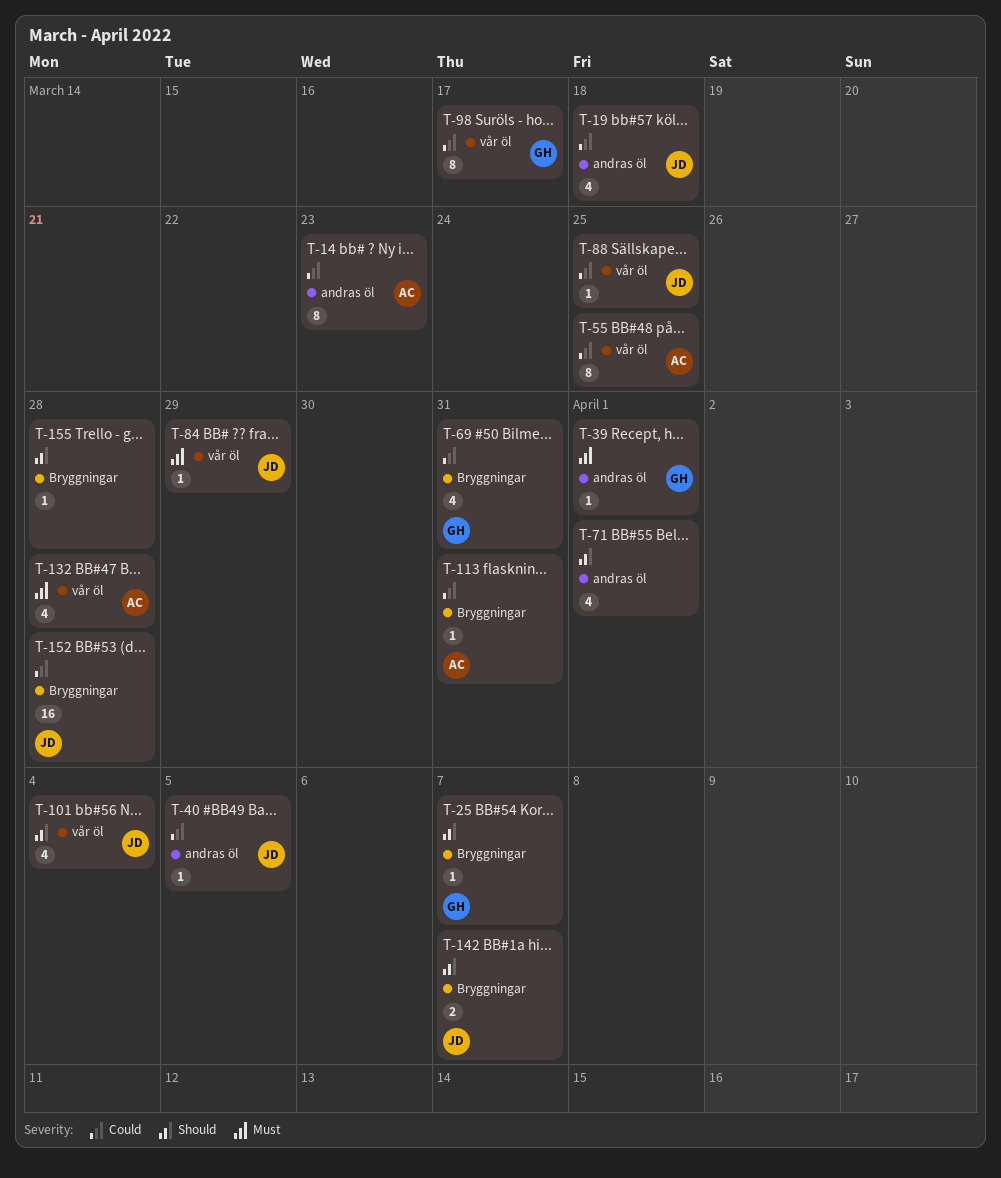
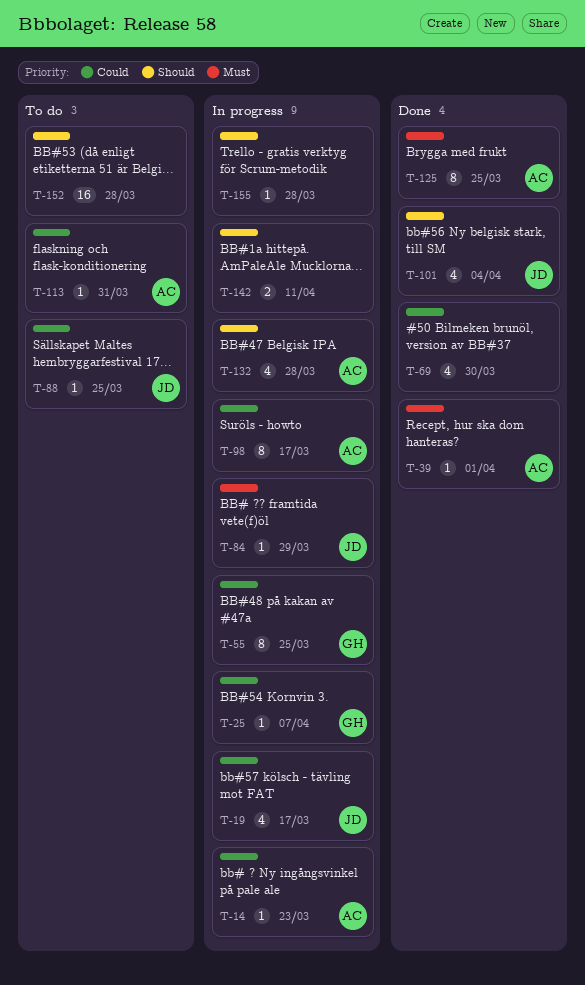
T-14, estimate: 8 -> 1
T-19, due: Mar 18 -> Mar 17
T-25, priority: Should -> Could
T-39, owner: GH -> AC
T-40: present -> none
T-55, owner: AC -> GH
T-69, owner: GH -> none
T-69, due: Mar 31 -> Mar 30
T-71: present -> none
T-98, owner: GH -> AC
T-125: none -> present
T-132, priority: Must -> Should
T-142, owner: JD -> none
T-142, due: Apr 7 -> Apr 11
T-152, owner: JD -> none
T-152, priority: Could -> Should

